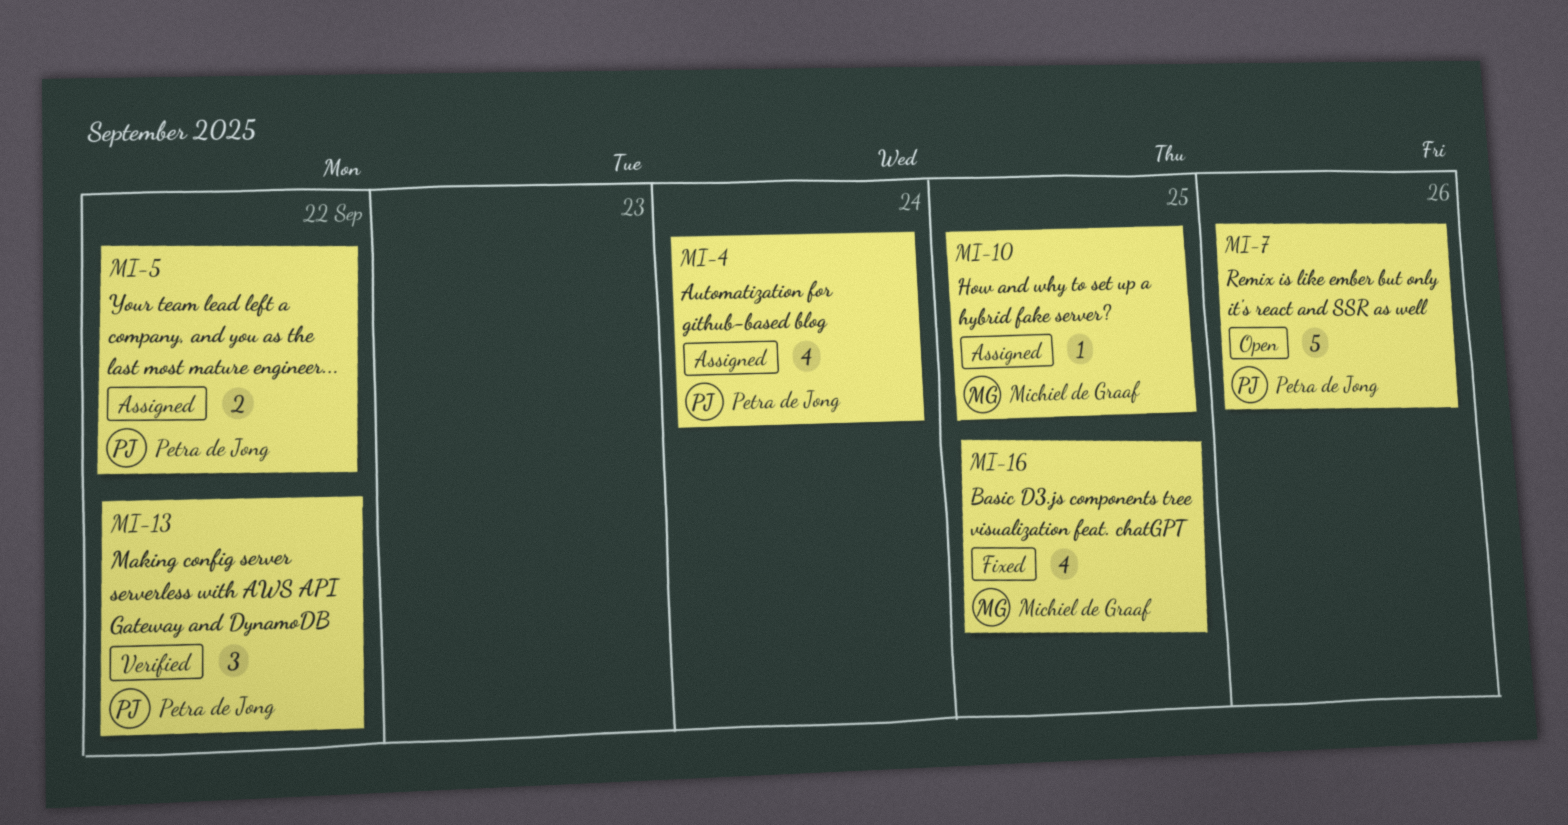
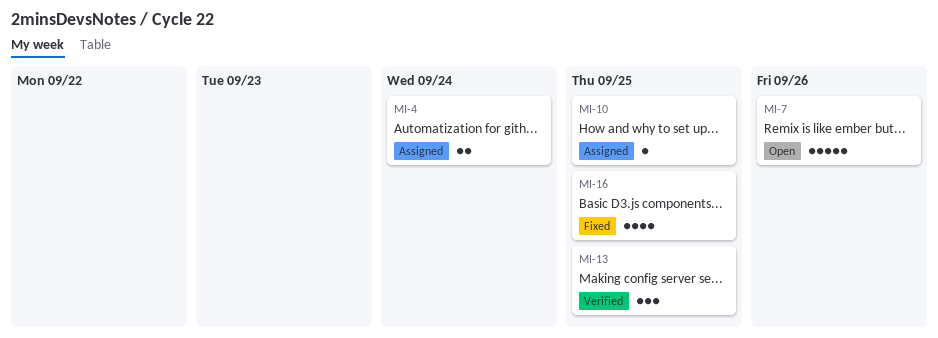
MI-4, estimate: 4 -> 2
MI-5: present -> none
MI-13, due: Sep 22 -> Sep 25

